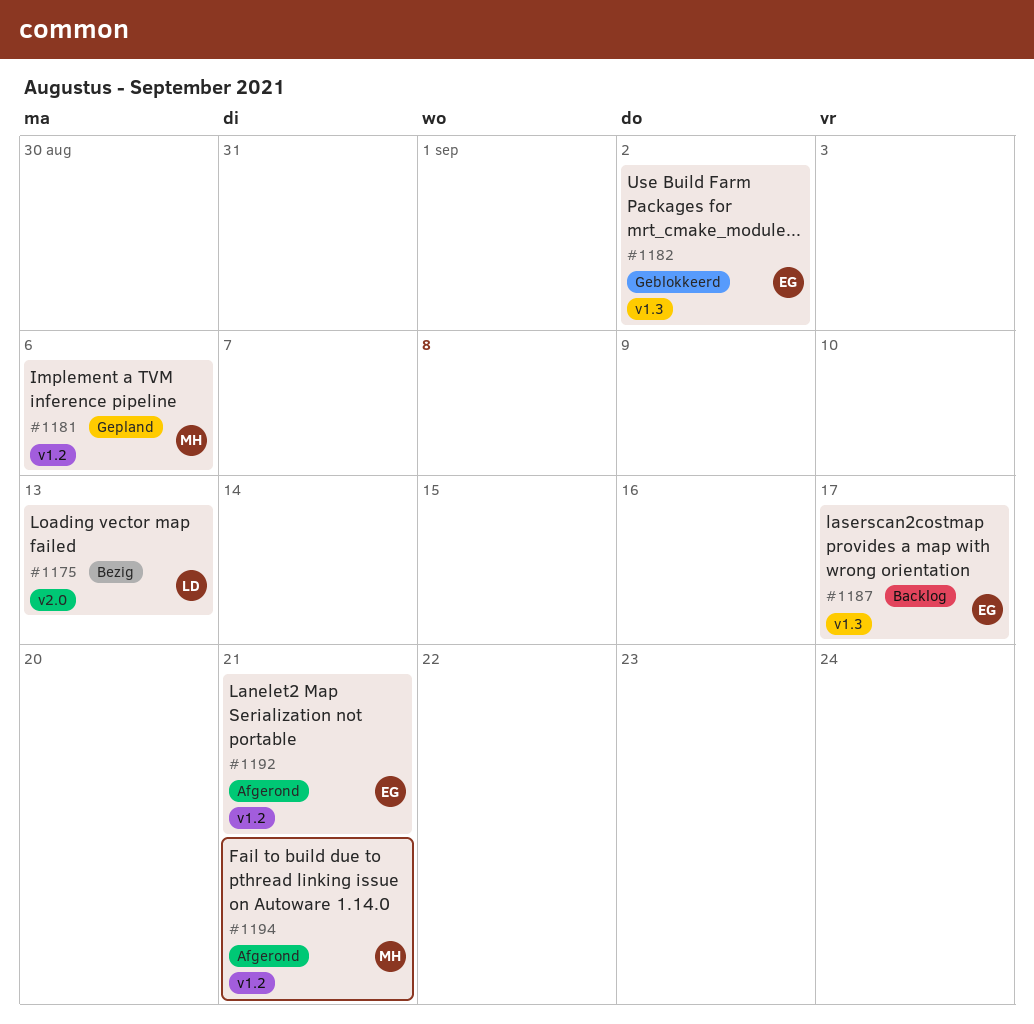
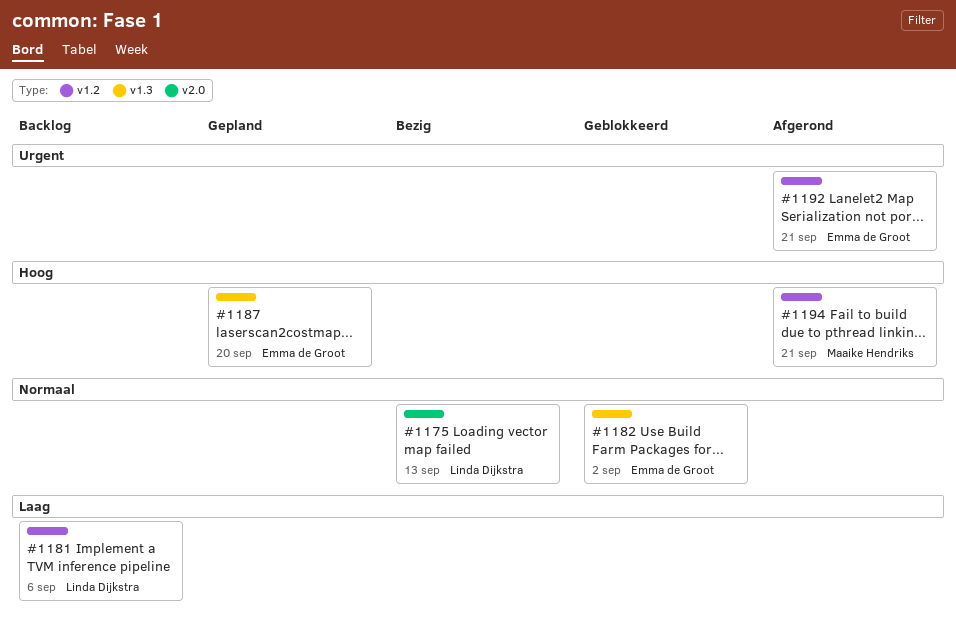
#1181, status: Gepland -> Backlog
#1181, owner: Maaike Hendriks -> Linda Dijkstra
#1187, status: Backlog -> Gepland
#1187, due: Sep 17 -> Sep 20

